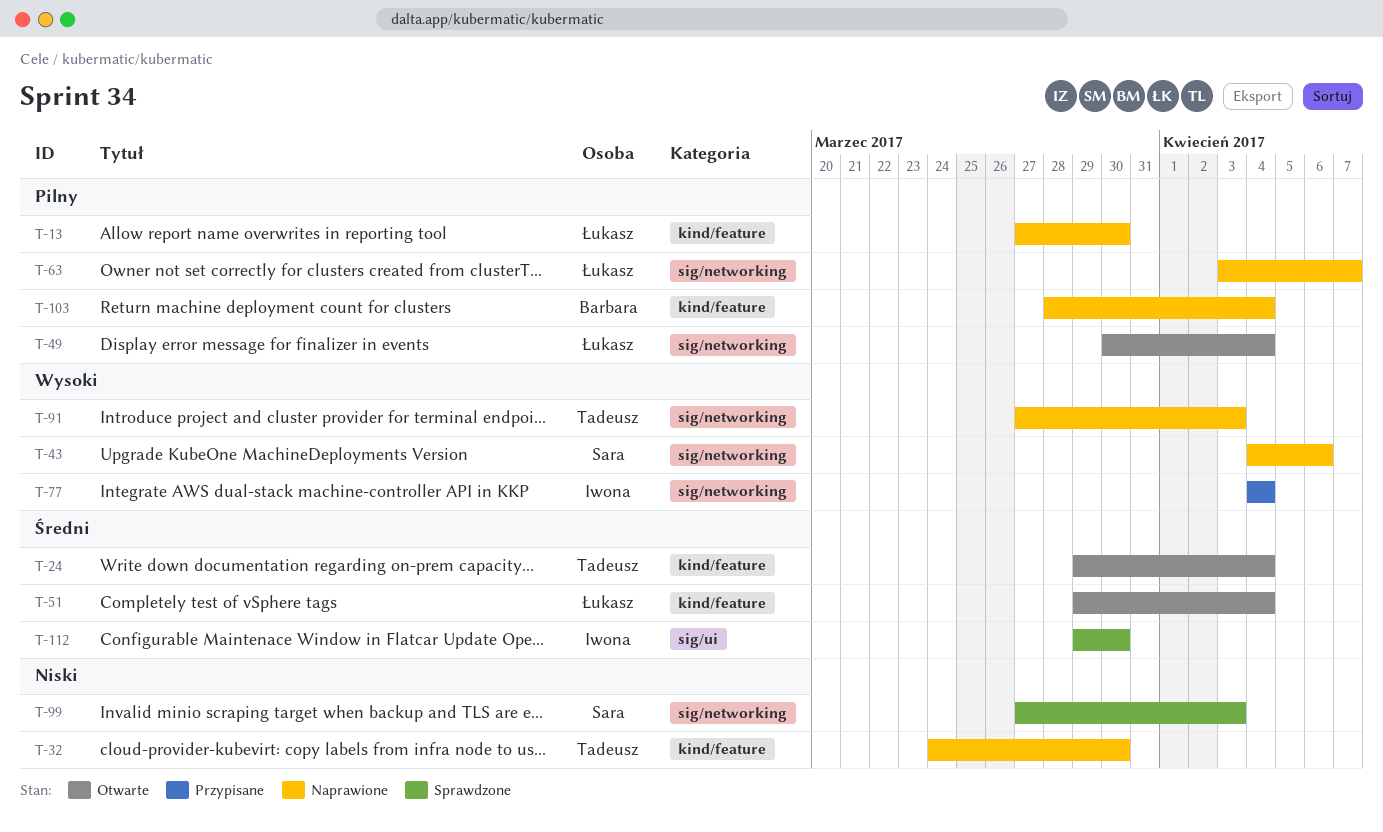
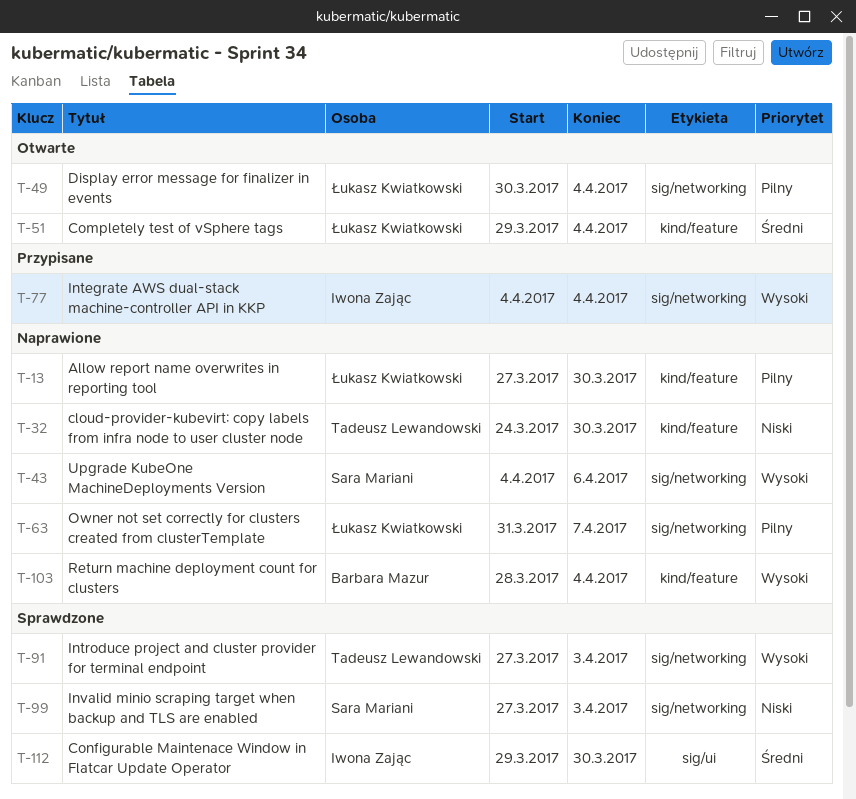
T-24: present -> none
T-63, start: Apr 3 -> Mar 31
T-91, status: Naprawione -> Sprawdzone
T-103, priority: Pilny -> Wysoki

